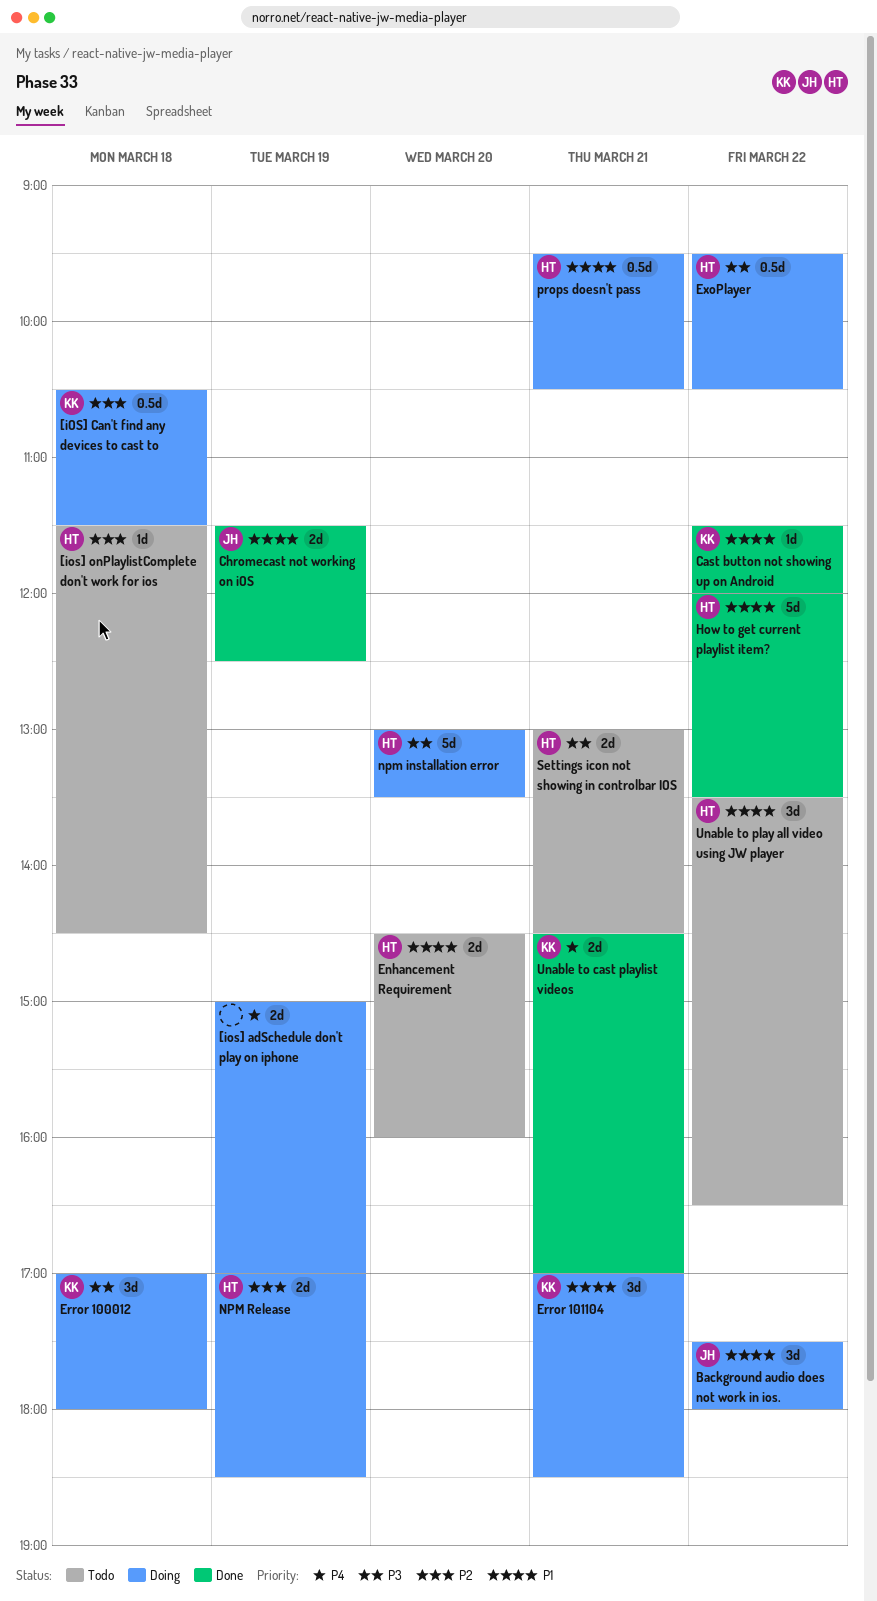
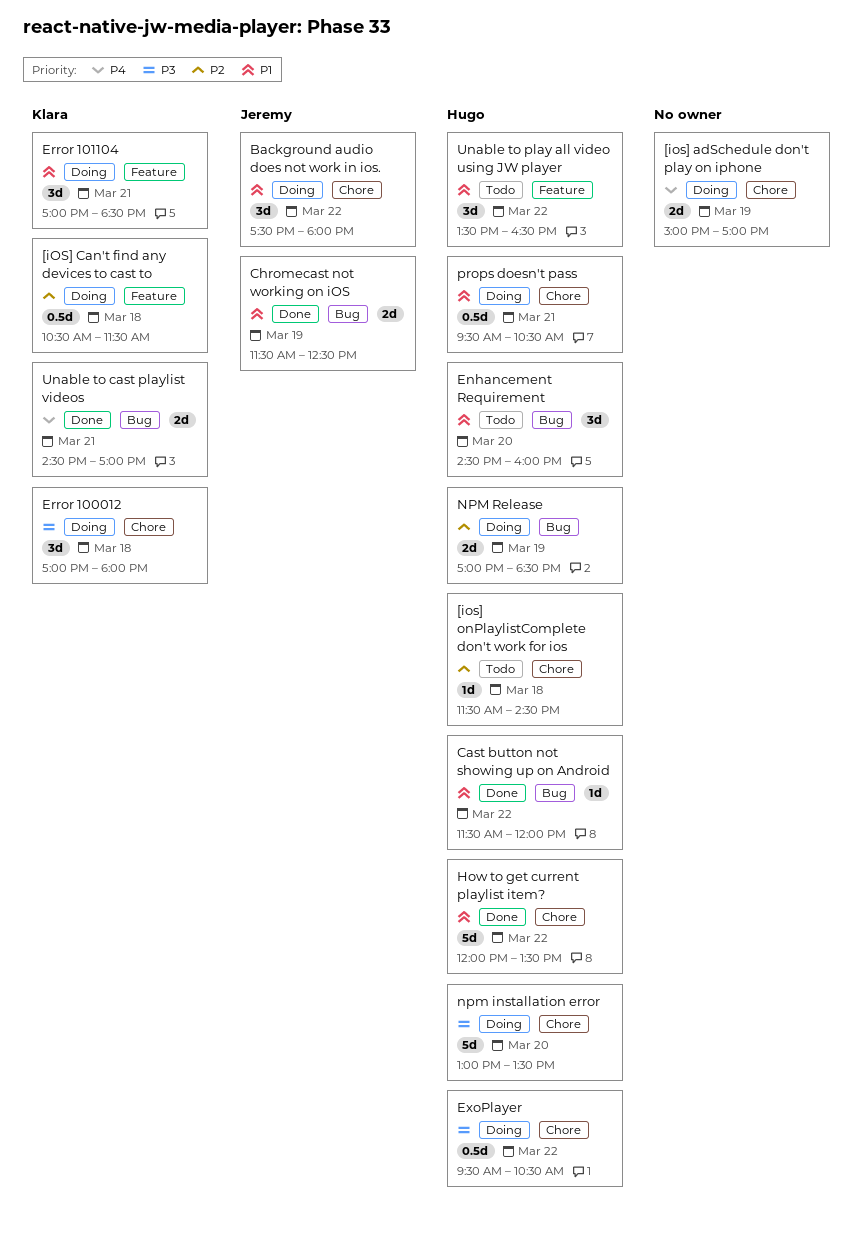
Cast button not showing up on Android, owner: Klara -> Hugo
Enhancement Requirement, estimate: 2d -> 3d
Settings icon not showing in controlbar IOS: present -> none

